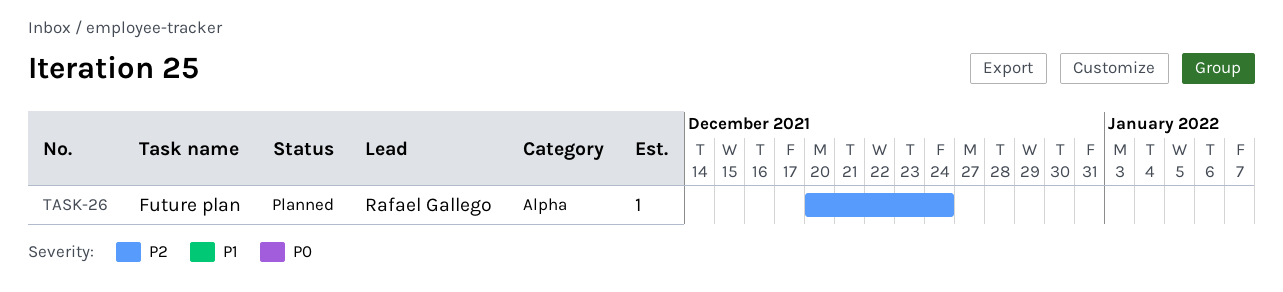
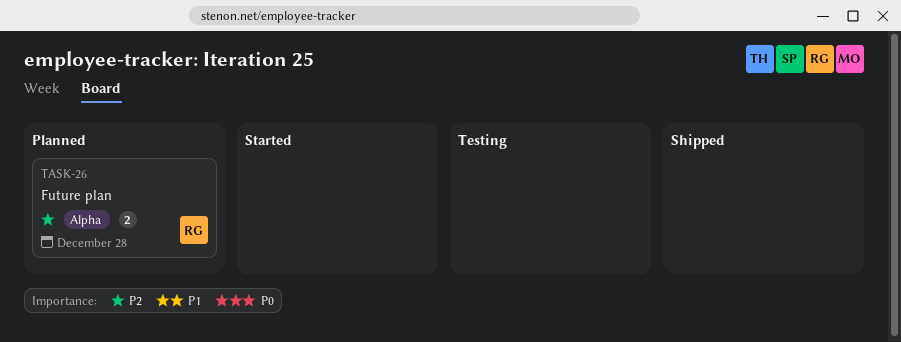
TASK-26, estimate: 1 -> 2
TASK-26, due: Dec 24 -> Dec 28

